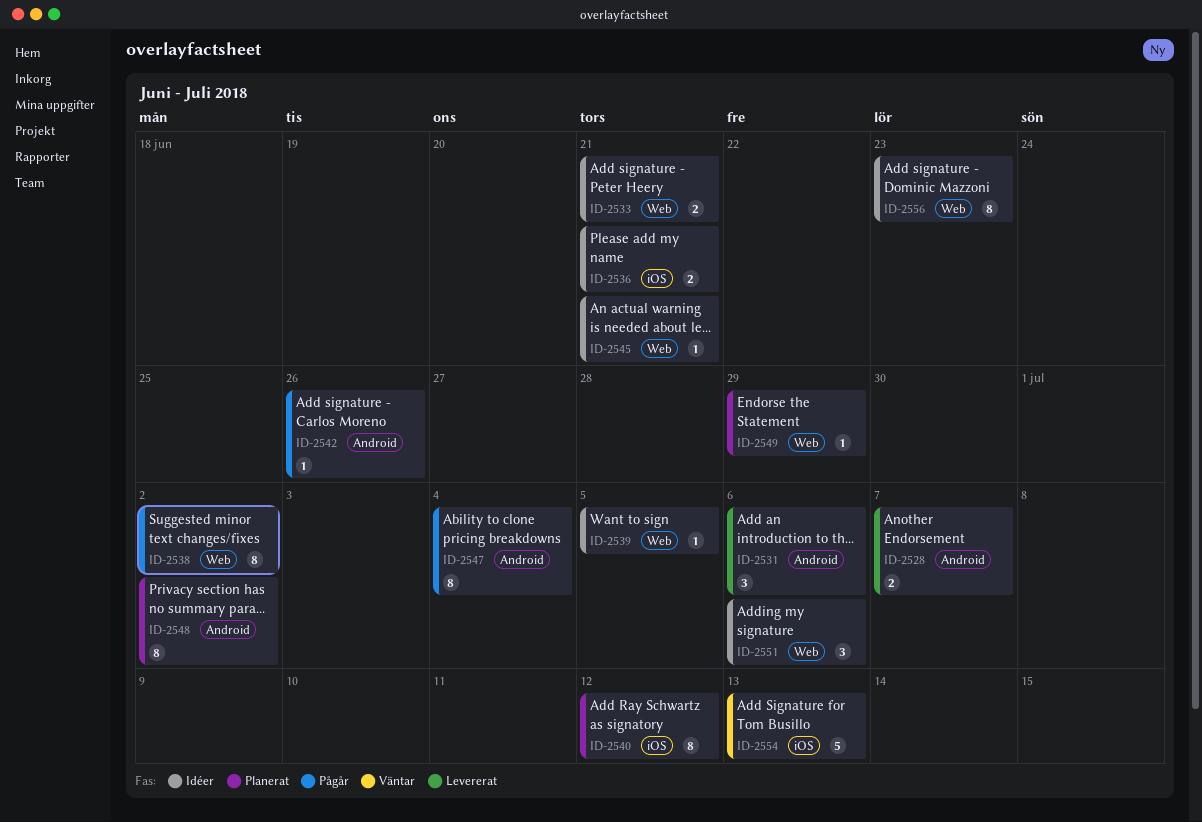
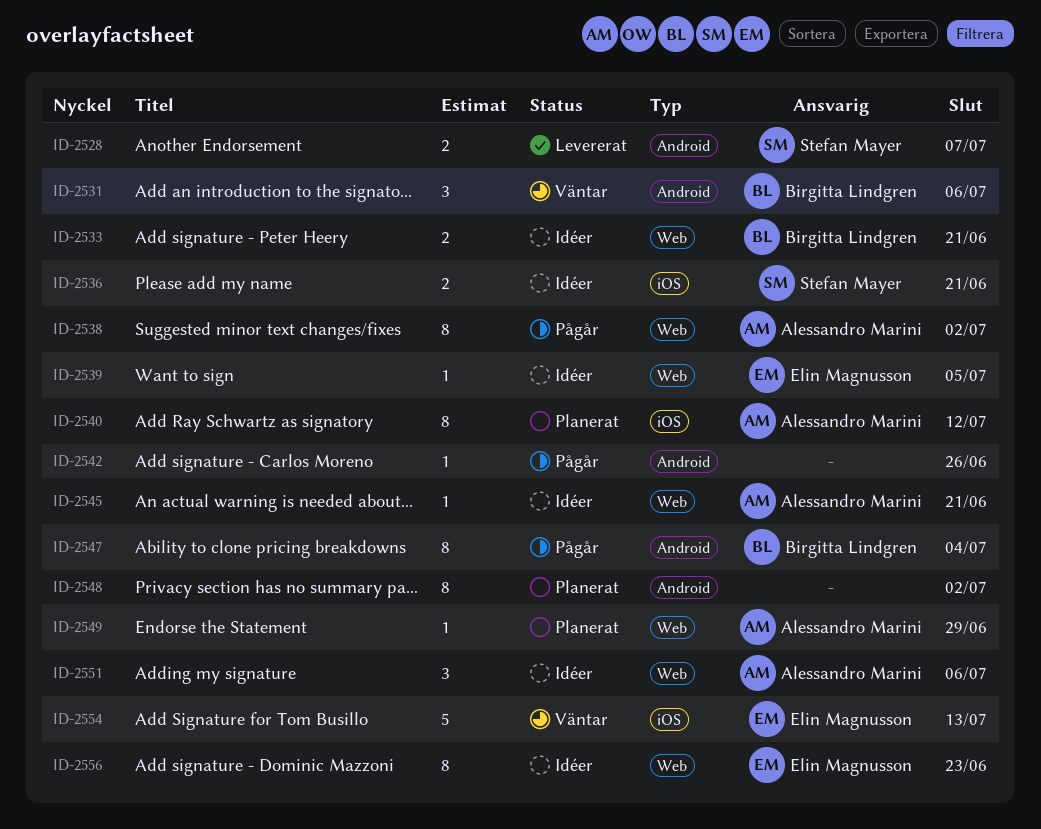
ID-2531, status: Levererat -> Väntar

